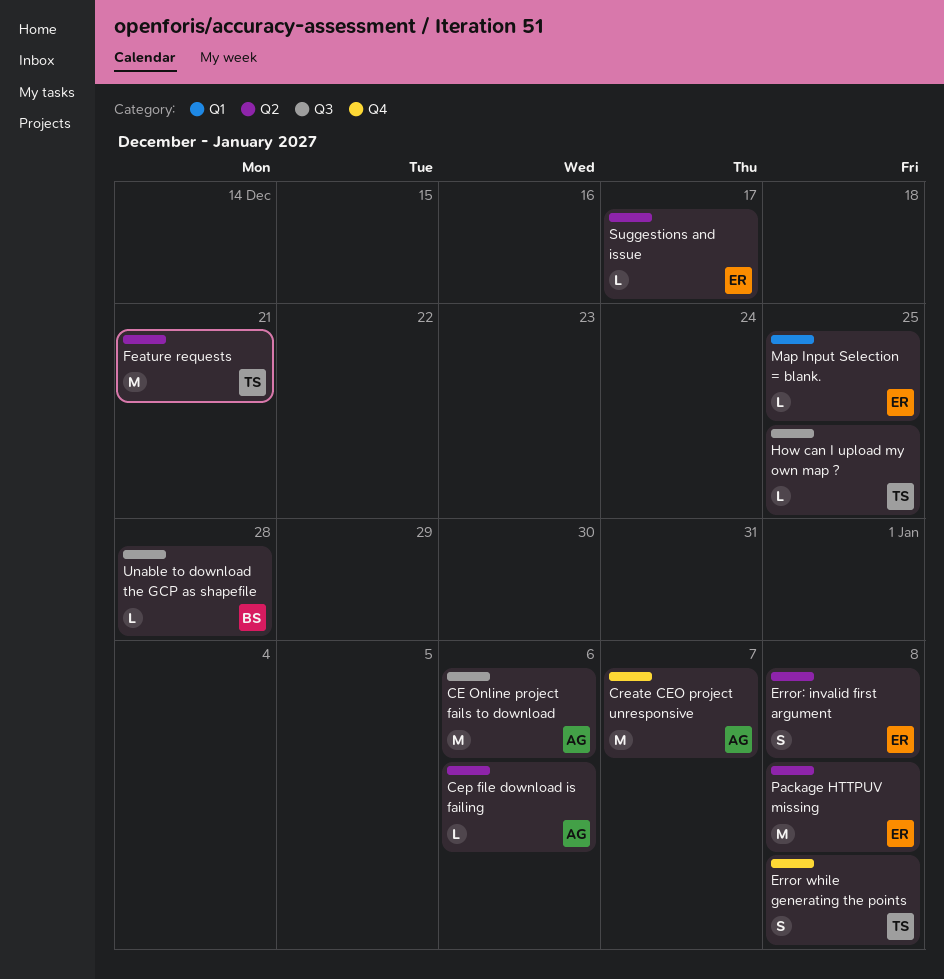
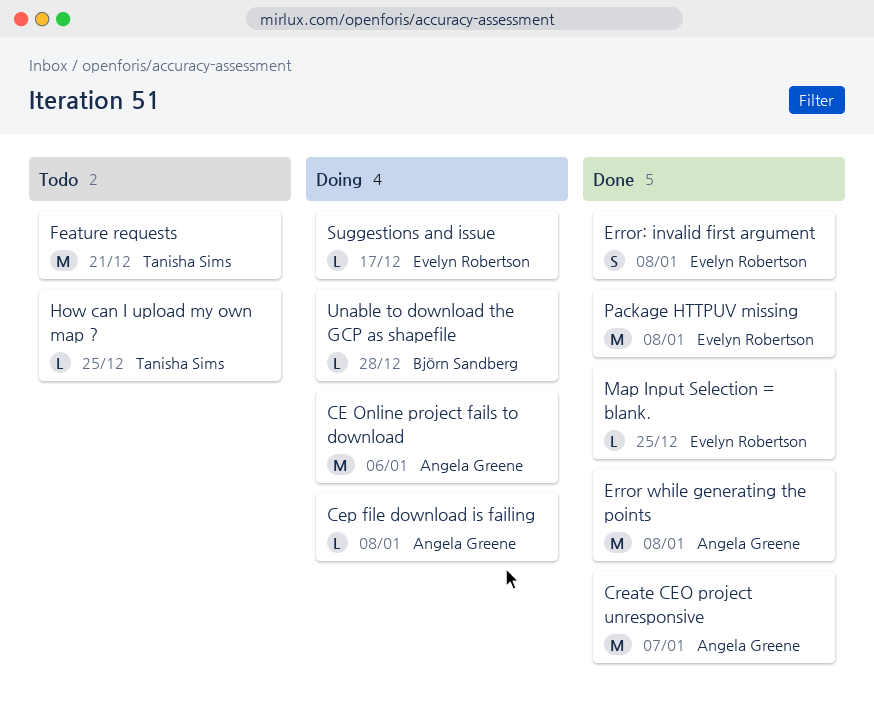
Cep file download is failing, due: Jan 6 -> Jan 8
Error while generating the points, owner: Tanisha Sims -> Angela Greene
Error while generating the points, estimate: S -> M

